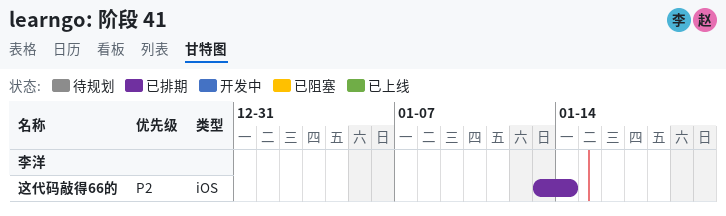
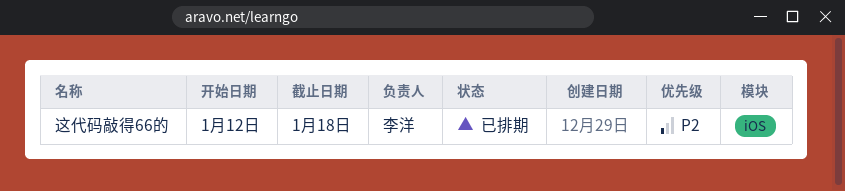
这代码敲得66的, start: Jan 13 -> Jan 12
这代码敲得66的, due: Jan 14 -> Jan 18

